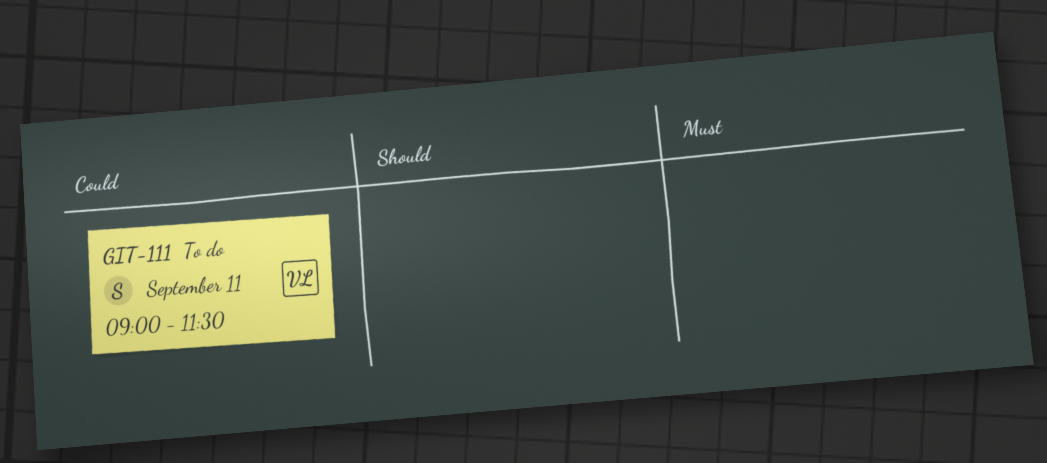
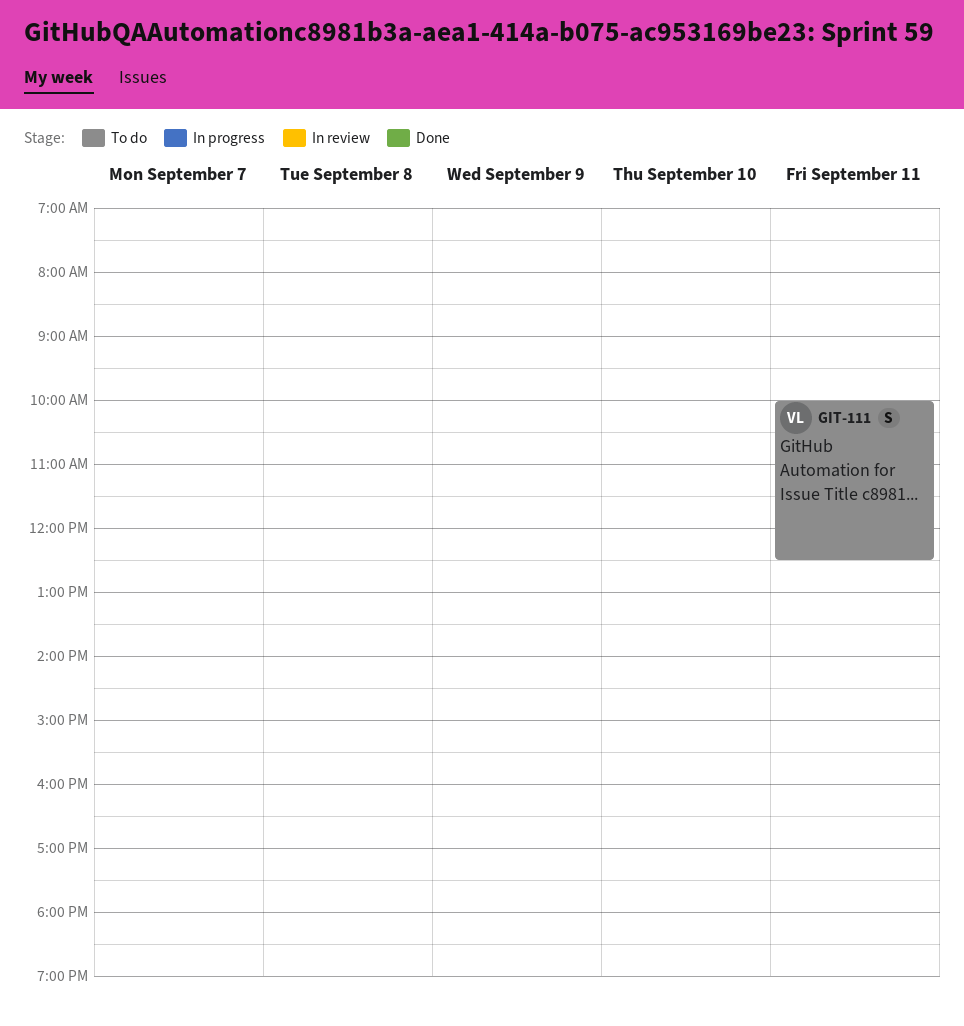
GIT-111, begins: 09:00 -> 10:00
GIT-111, ends: 11:30 -> 12:30

